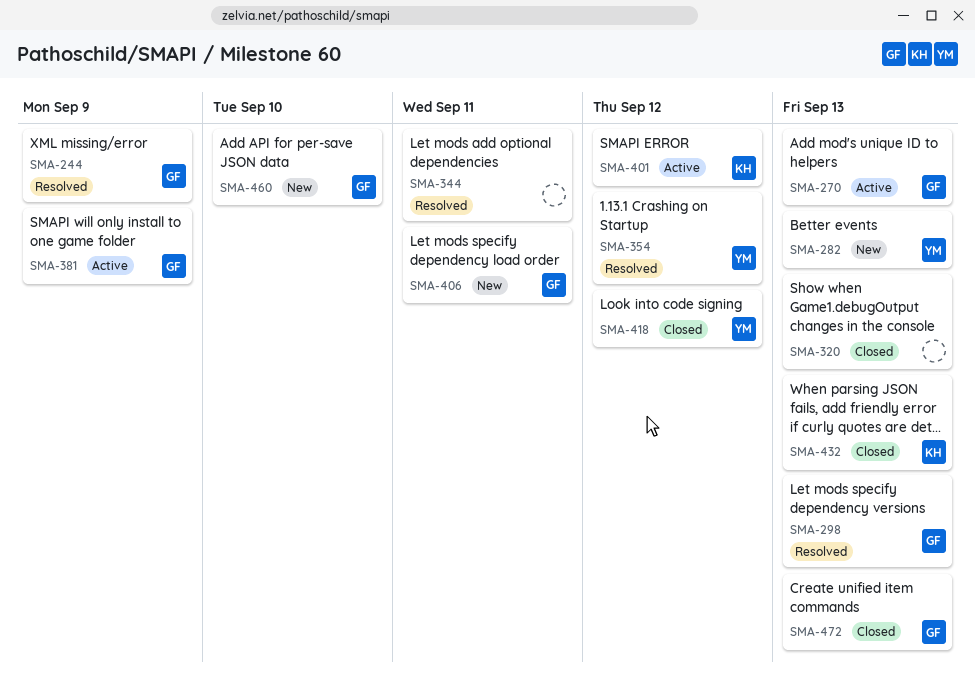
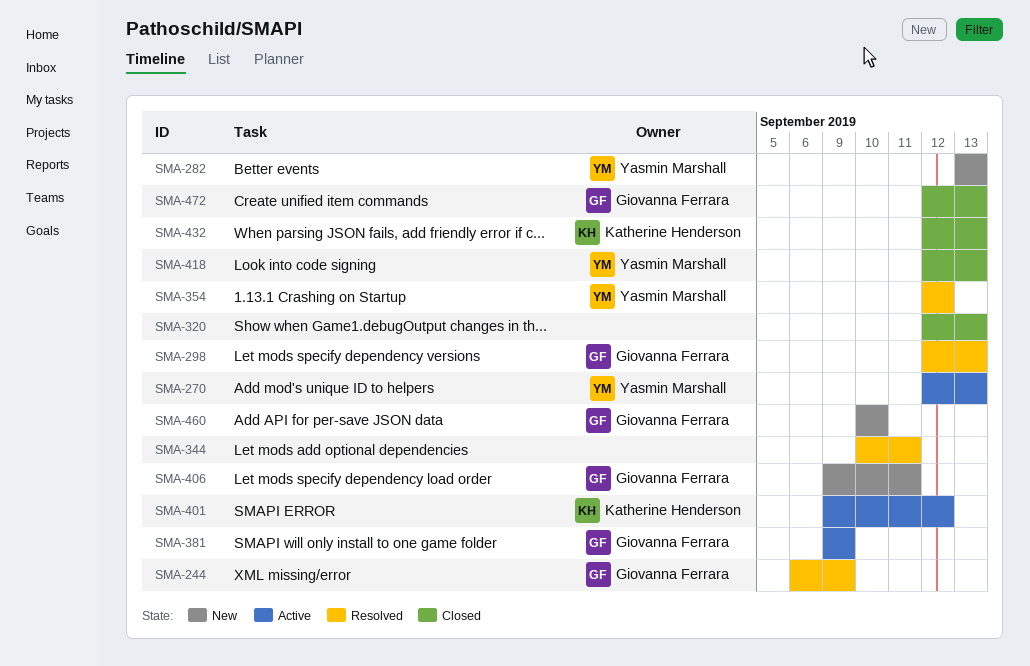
SMA-270, owner: Giovanna Ferrara -> Yasmin Marshall
SMA-418, due: Sep 12 -> Sep 13

